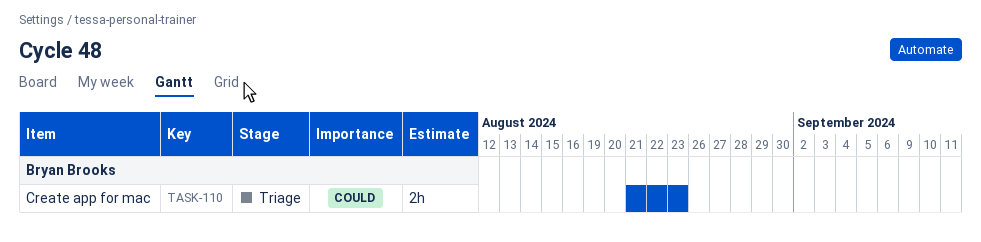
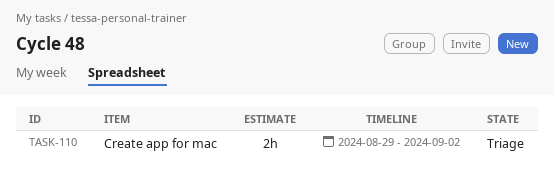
TASK-110, start: Aug 21 -> Aug 29
TASK-110, due: Aug 23 -> Sep 2

